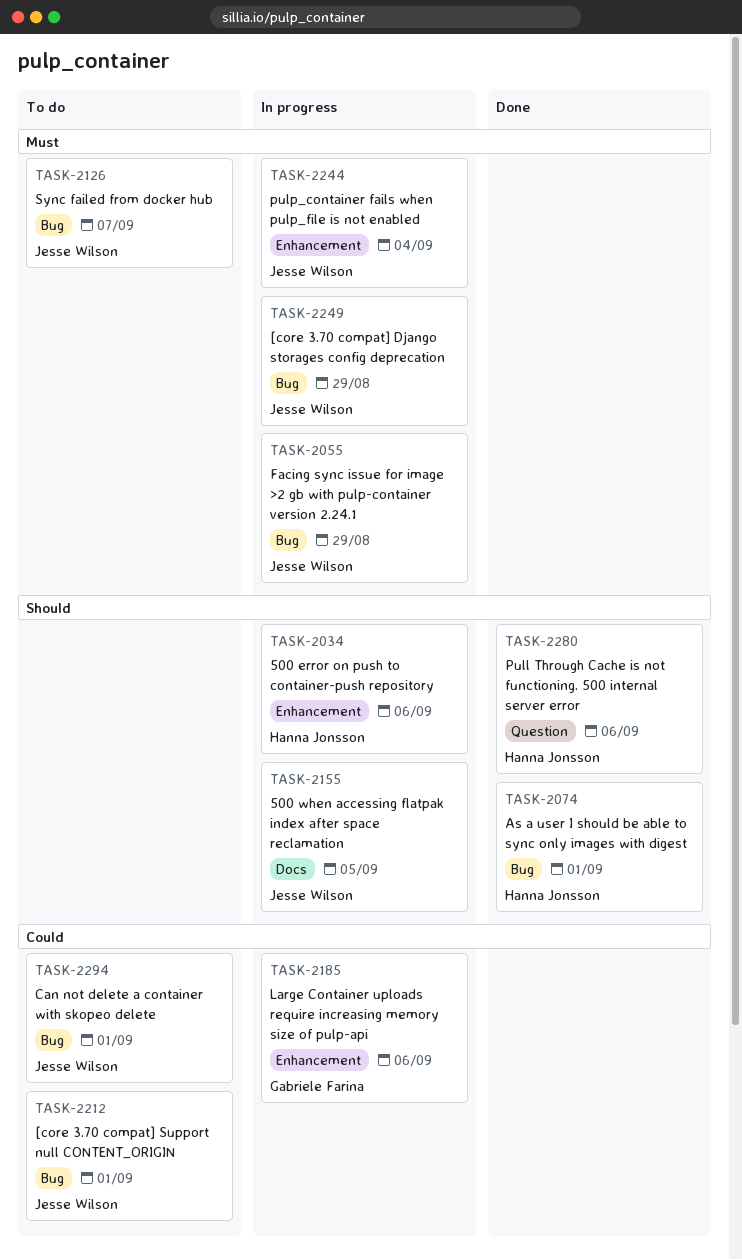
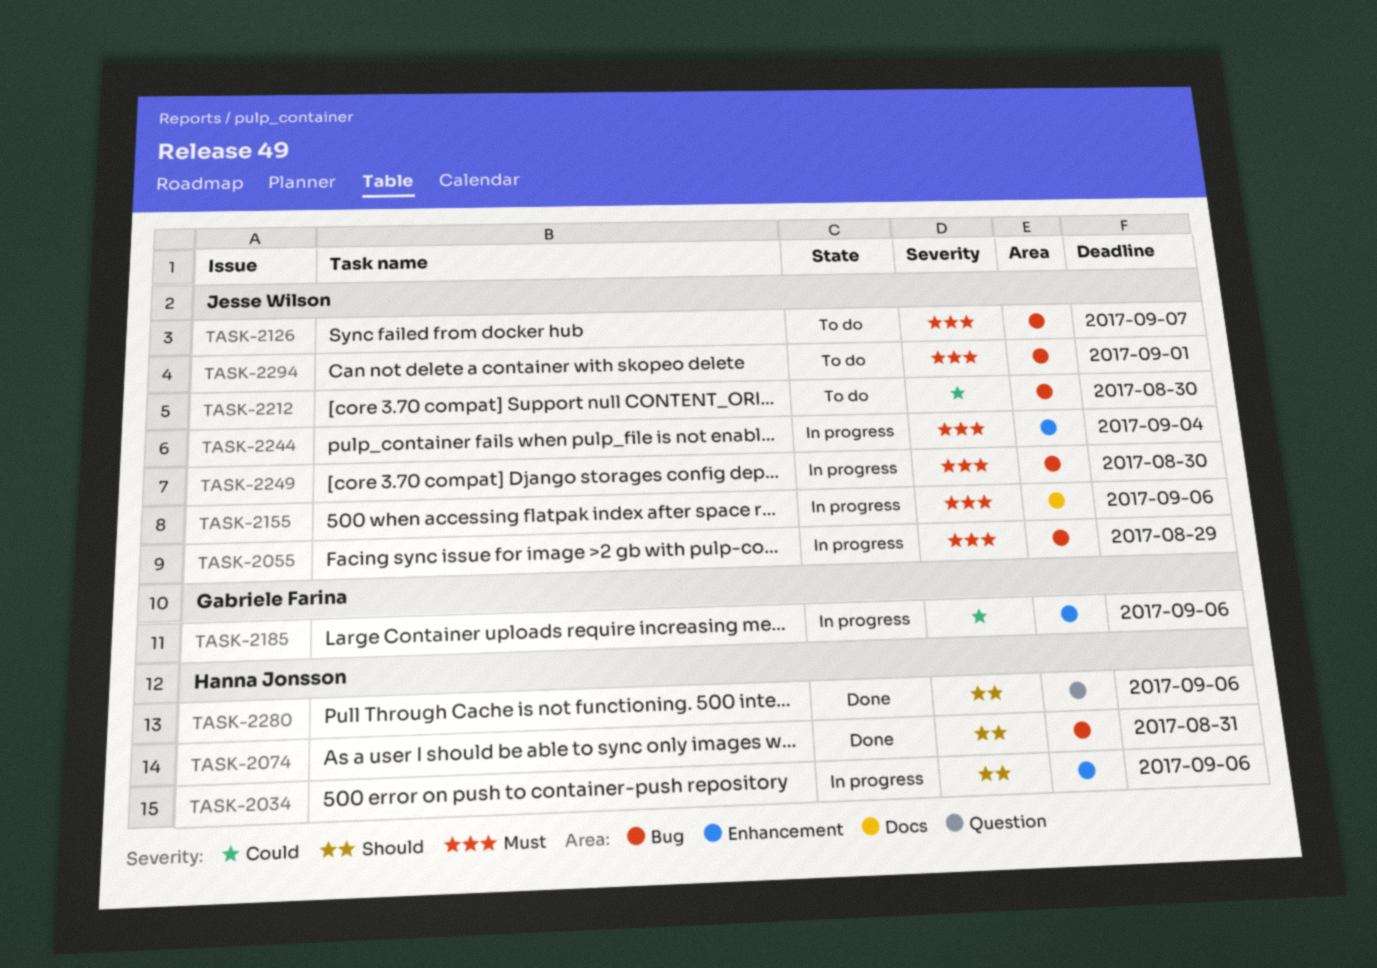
TASK-2074, due: Sep 1 -> Aug 31
TASK-2155, priority: Should -> Must
TASK-2155, due: Sep 5 -> Sep 6
TASK-2212, due: Sep 1 -> Aug 30
TASK-2249, due: Aug 29 -> Aug 30
TASK-2294, priority: Could -> Must

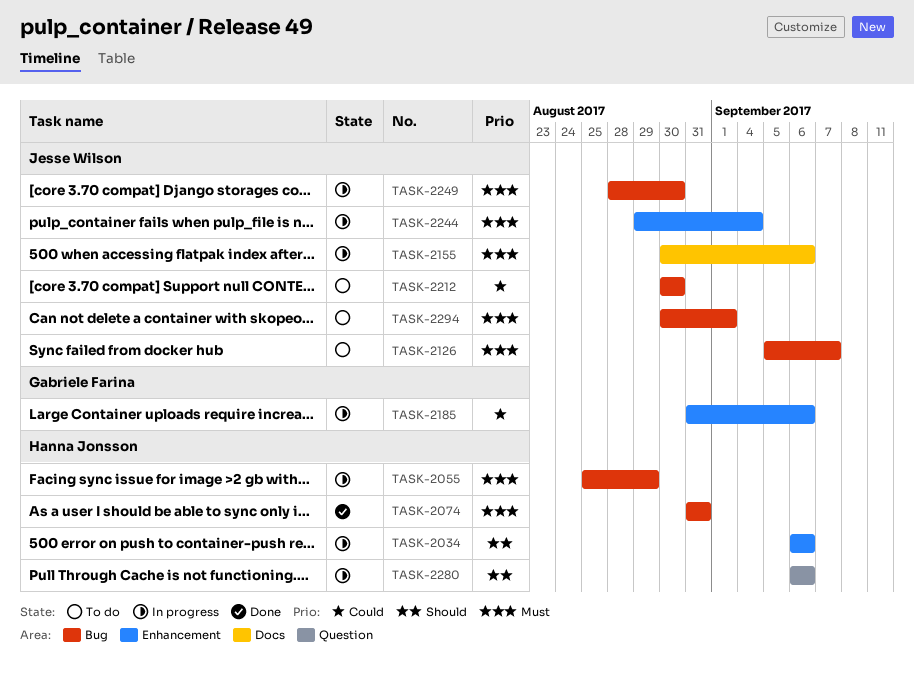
TASK-2055, owner: Jesse Wilson -> Hanna Jonsson
TASK-2074, priority: Should -> Must
TASK-2280, status: Done -> In progress

